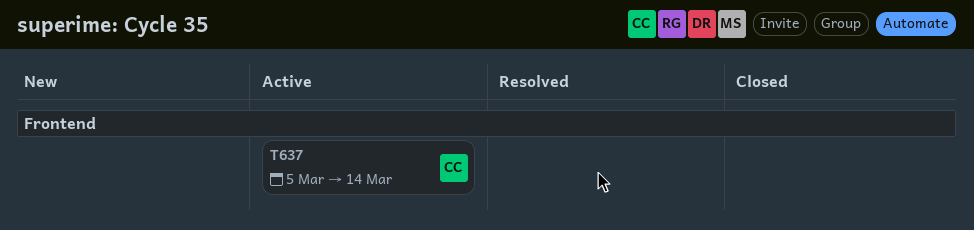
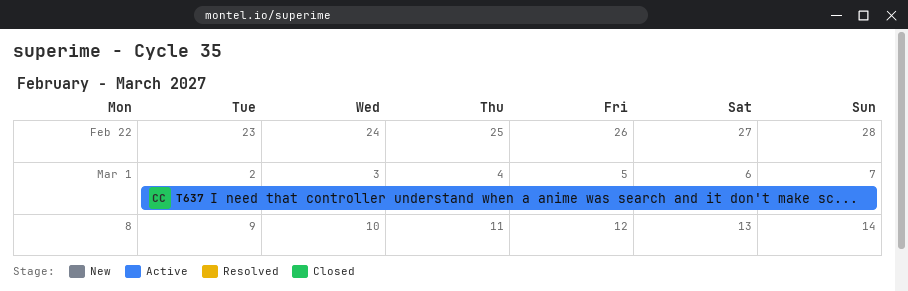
T637, start: Mar 5 -> Mar 2
T637, due: Mar 14 -> Mar 7

